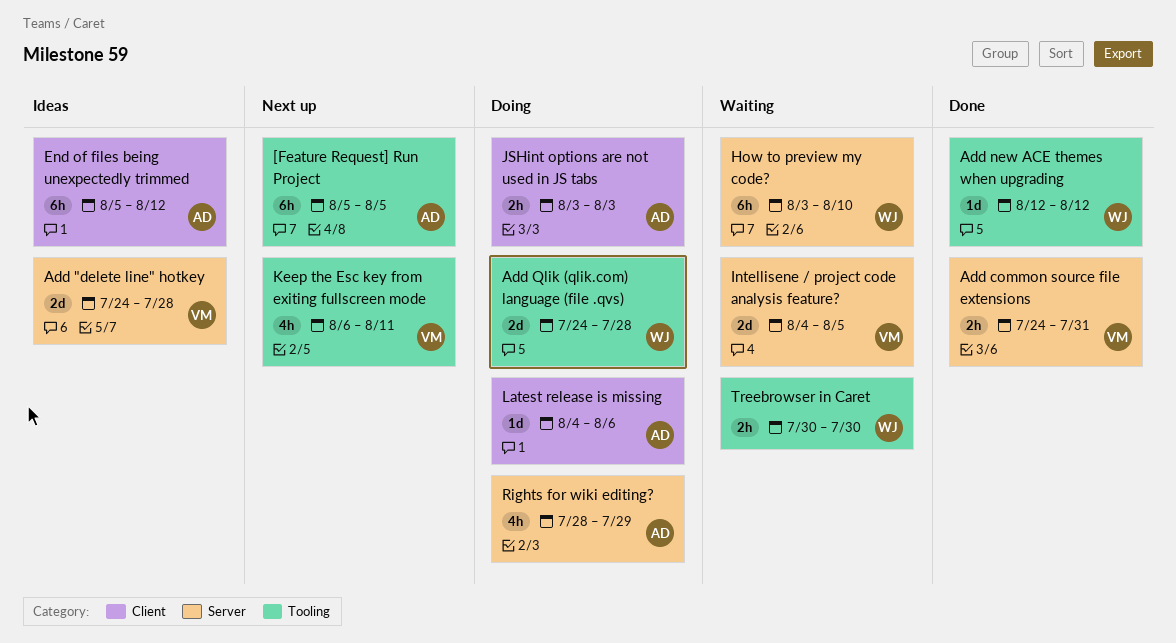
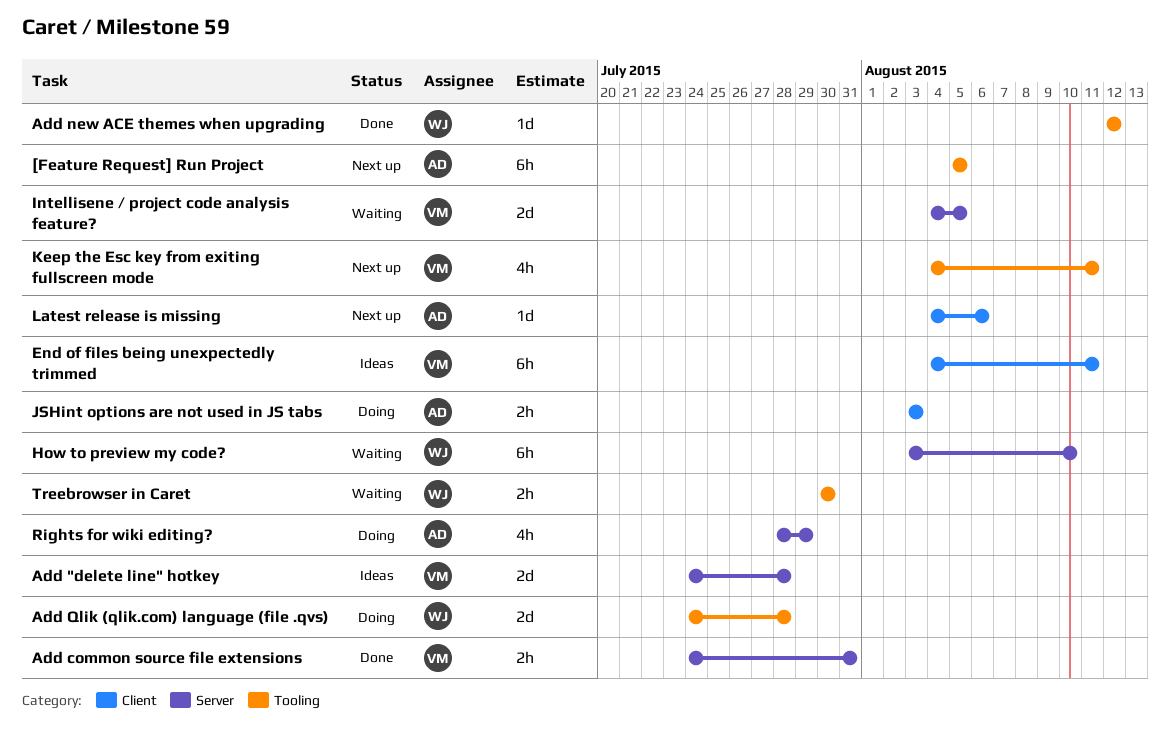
End of files being unexpectedly trimmed, owner: AD -> VM
End of files being unexpectedly trimmed, start: Aug 5 -> Aug 4
End of files being unexpectedly trimmed, due: Aug 12 -> Aug 11
Keep the Esc key from exiting fullscreen mode, start: Aug 6 -> Aug 4
Latest release is missing, status: Doing -> Next up

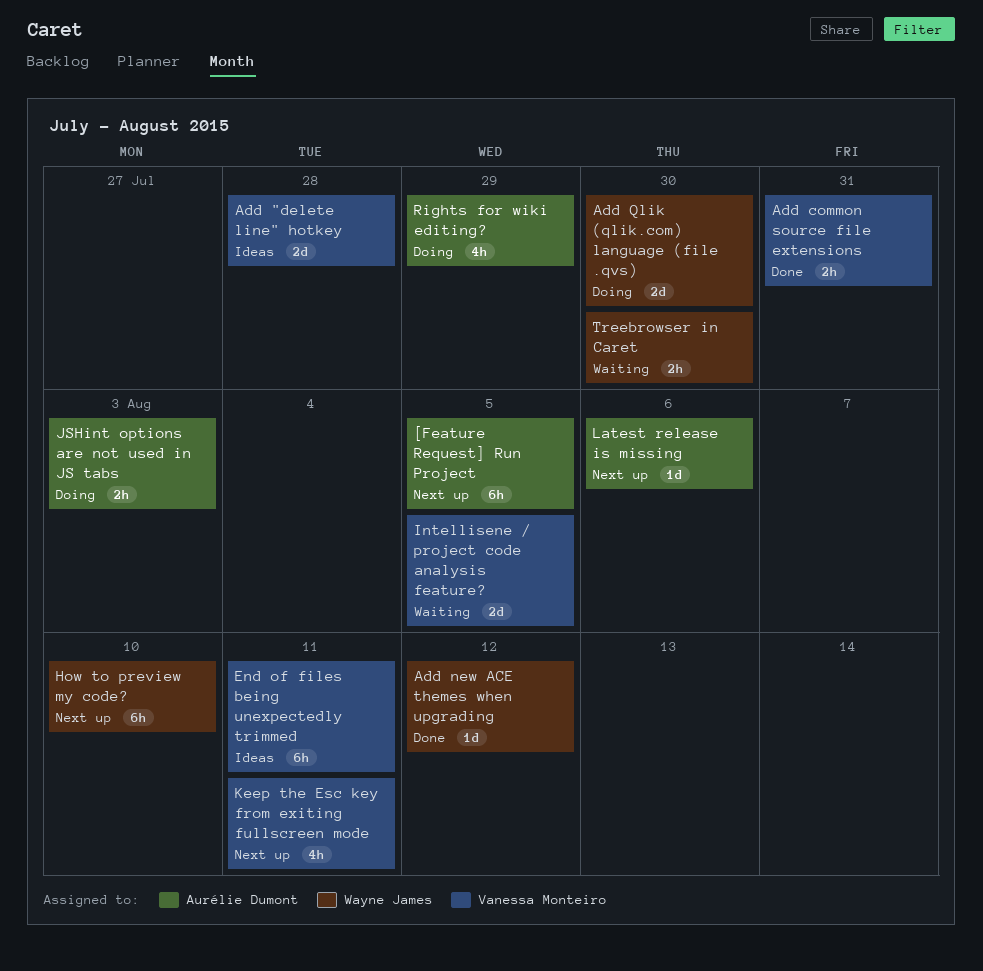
Add Qlik (qlik.com) language (file .qvs), due: Jul 28 -> Jul 30
How to preview my code?, status: Waiting -> Next up

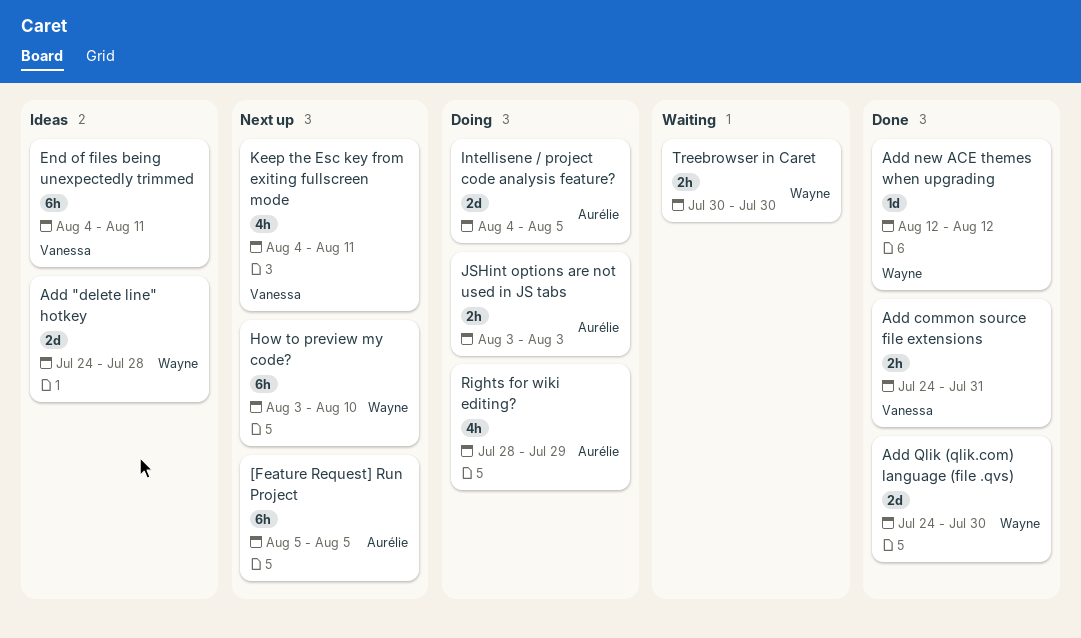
Add "delete line" hotkey, owner: Vanessa Monteiro -> Wayne James
Add Qlik (qlik.com) language (file .qvs), status: Doing -> Done
Intellisene / project code analysis feature?, status: Waiting -> Doing
Intellisene / project code analysis feature?, owner: Vanessa Monteiro -> Aurélie Dumont
Latest release is missing: present -> none

